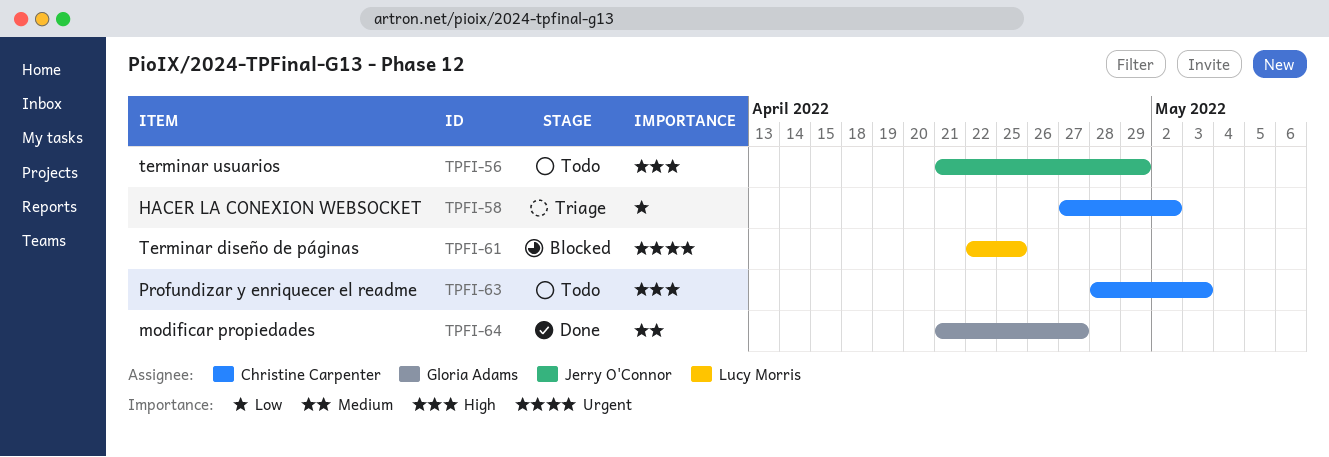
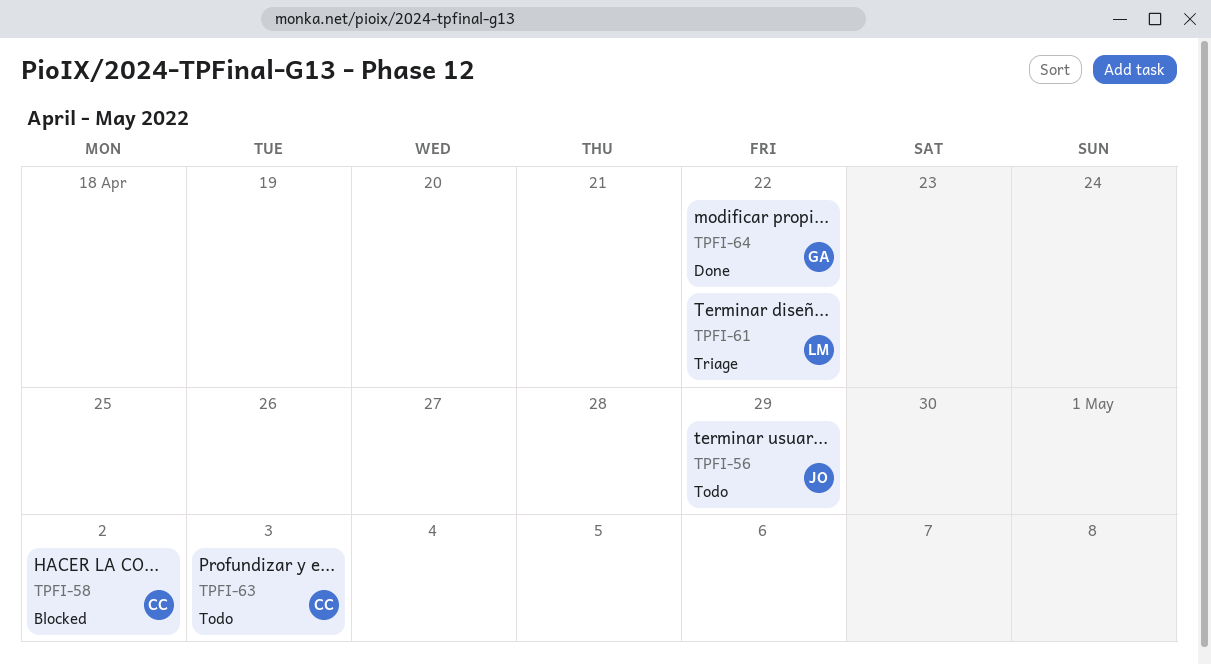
TPFI-58, status: Triage -> Blocked
TPFI-61, status: Blocked -> Triage
TPFI-61, due: Apr 25 -> Apr 22
TPFI-64, due: Apr 27 -> Apr 22

